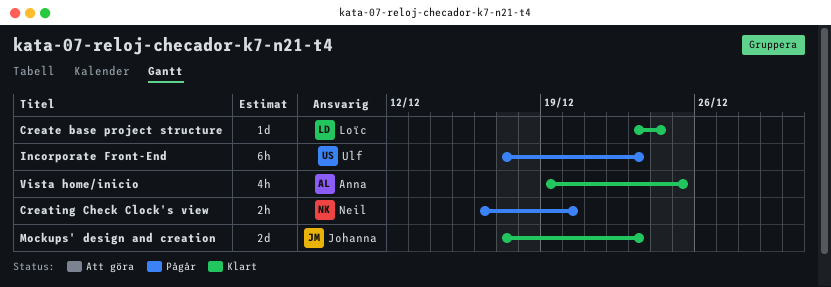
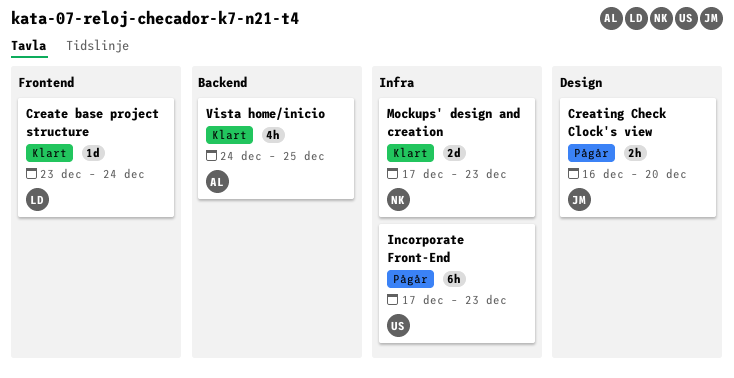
Creating Check Clock's view, owner: Neil -> Johanna
Mockups' design and creation, owner: Johanna -> Neil
Vista home/inicio, start: Dec 19 -> Dec 24

